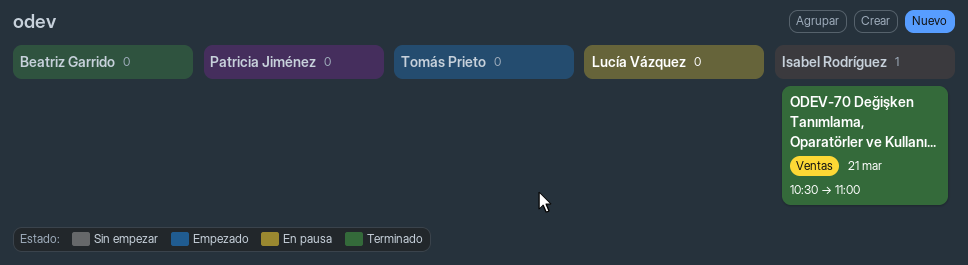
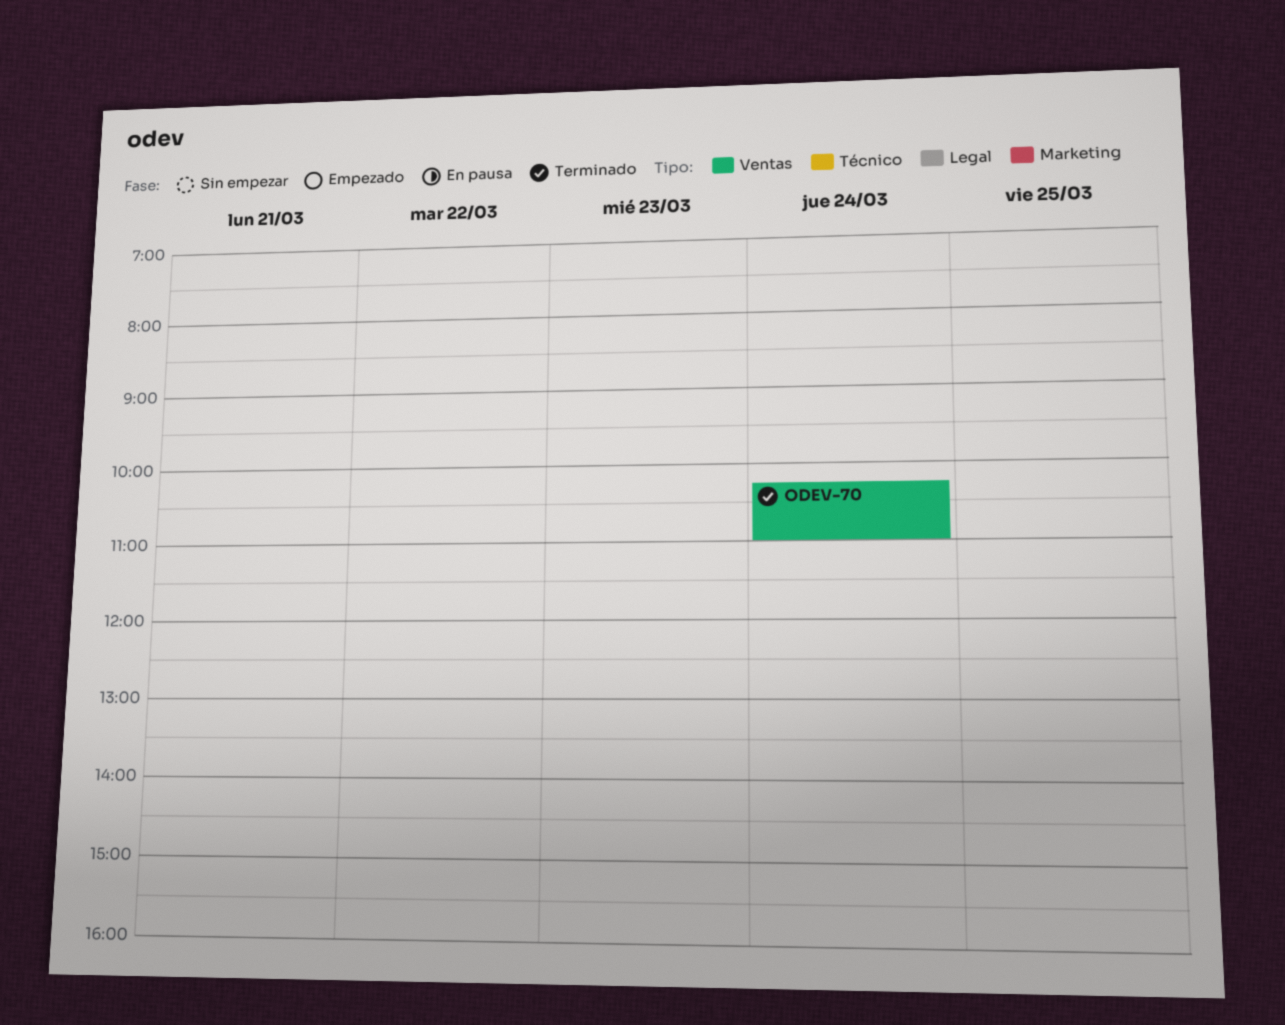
ODEV-70, day: Mar 21 -> Mar 24
ODEV-70, begins: 10:30 -> 10:15

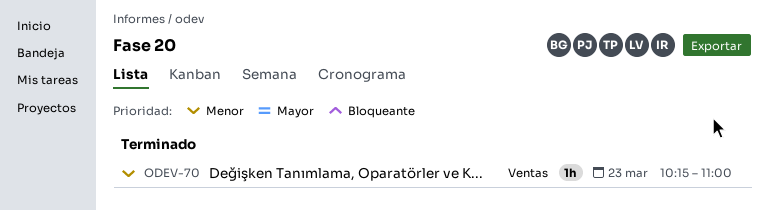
ODEV-70, day: Mar 24 -> Mar 23

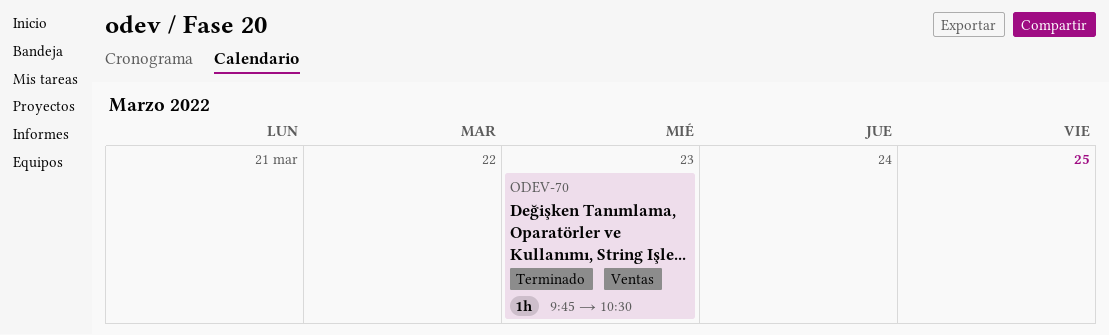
ODEV-70, begins: 10:15 -> 09:45
ODEV-70, ends: 11:00 -> 10:30

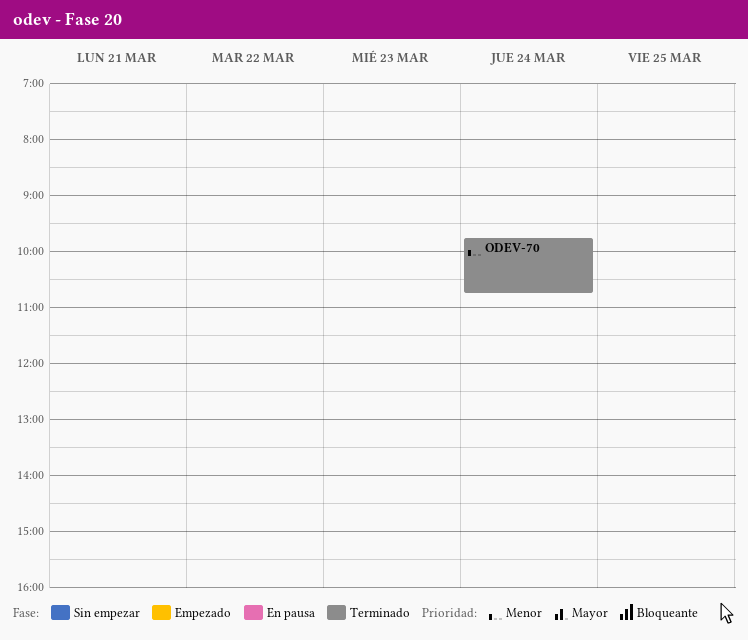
ODEV-70, day: Mar 23 -> Mar 24
ODEV-70, ends: 10:30 -> 10:45

